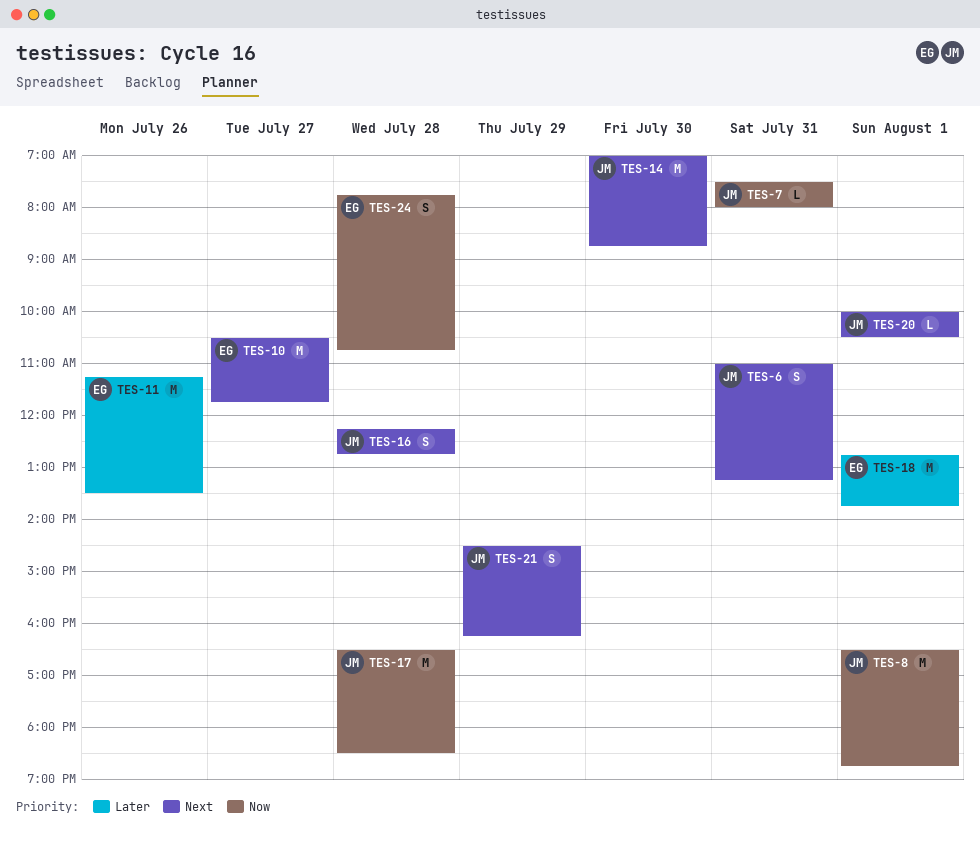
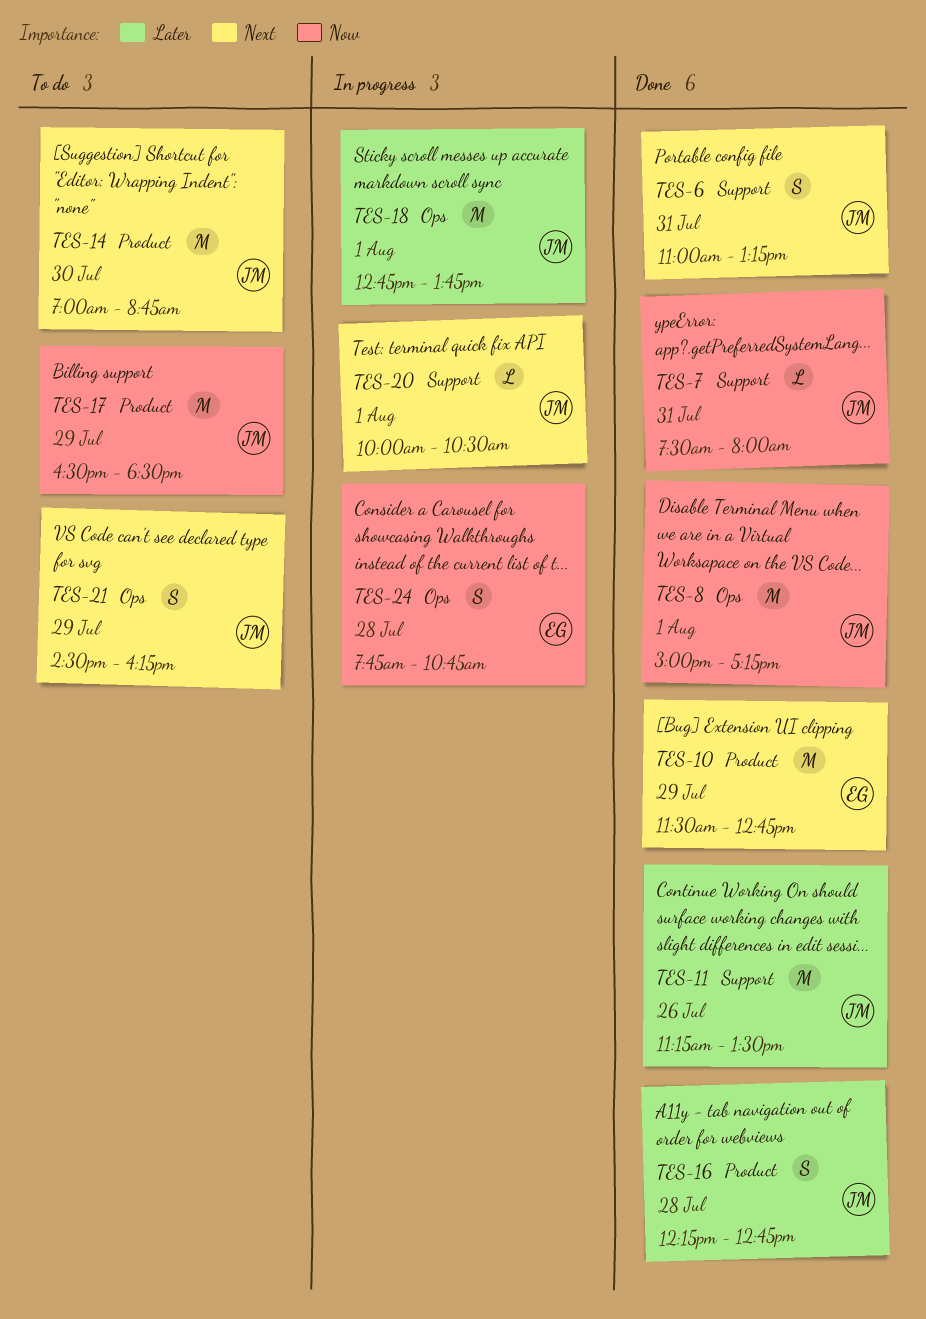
TES-8, begins: 16:30 -> 15:00
TES-8, ends: 18:45 -> 17:15
TES-10, day: Jul 27 -> Jul 29
TES-10, begins: 10:30 -> 11:30
TES-10, ends: 11:45 -> 12:45
TES-11, owner: EG -> JM
TES-16, priority: Next -> Later
TES-17, day: Jul 28 -> Jul 29
TES-18, owner: EG -> JM

